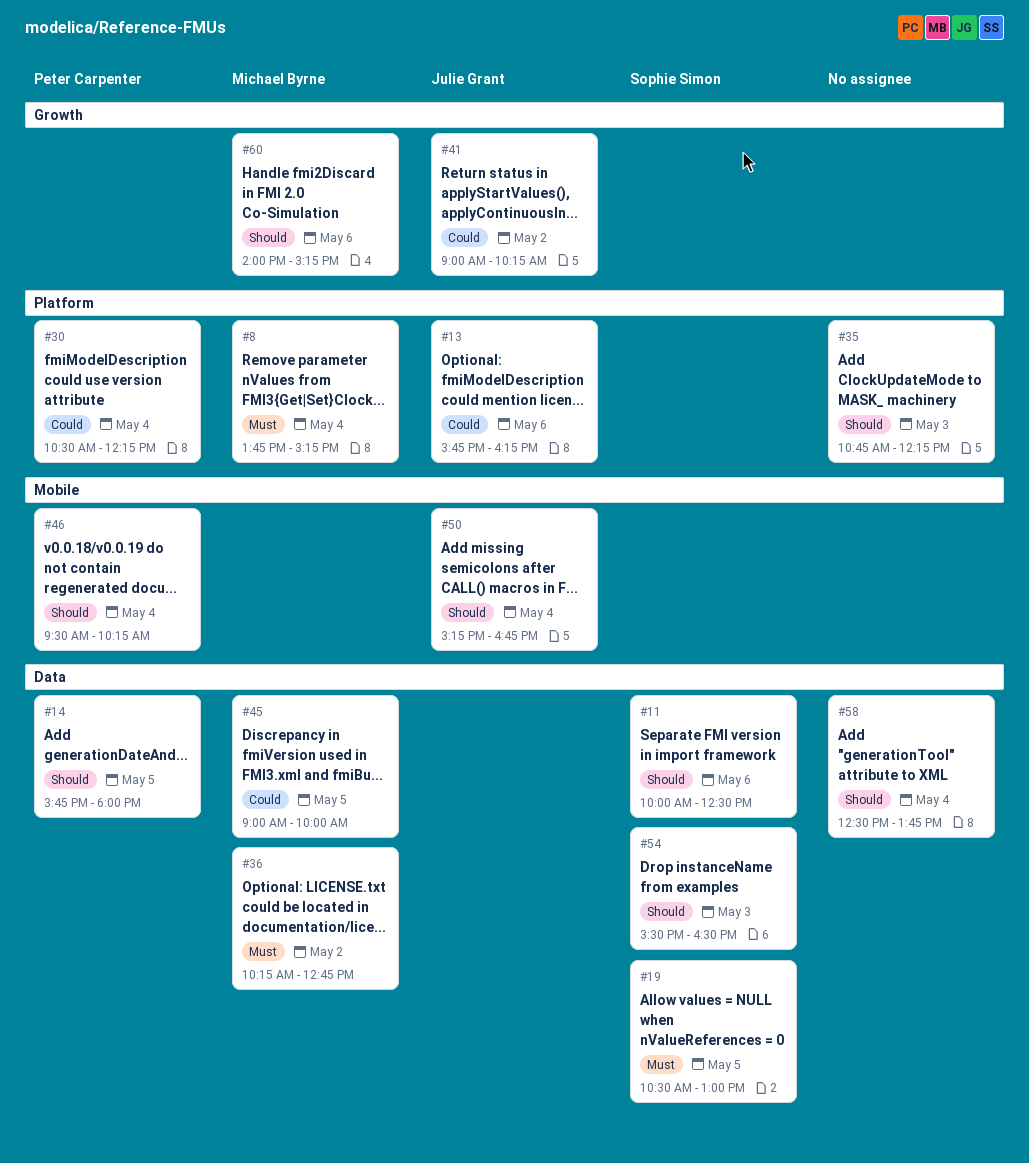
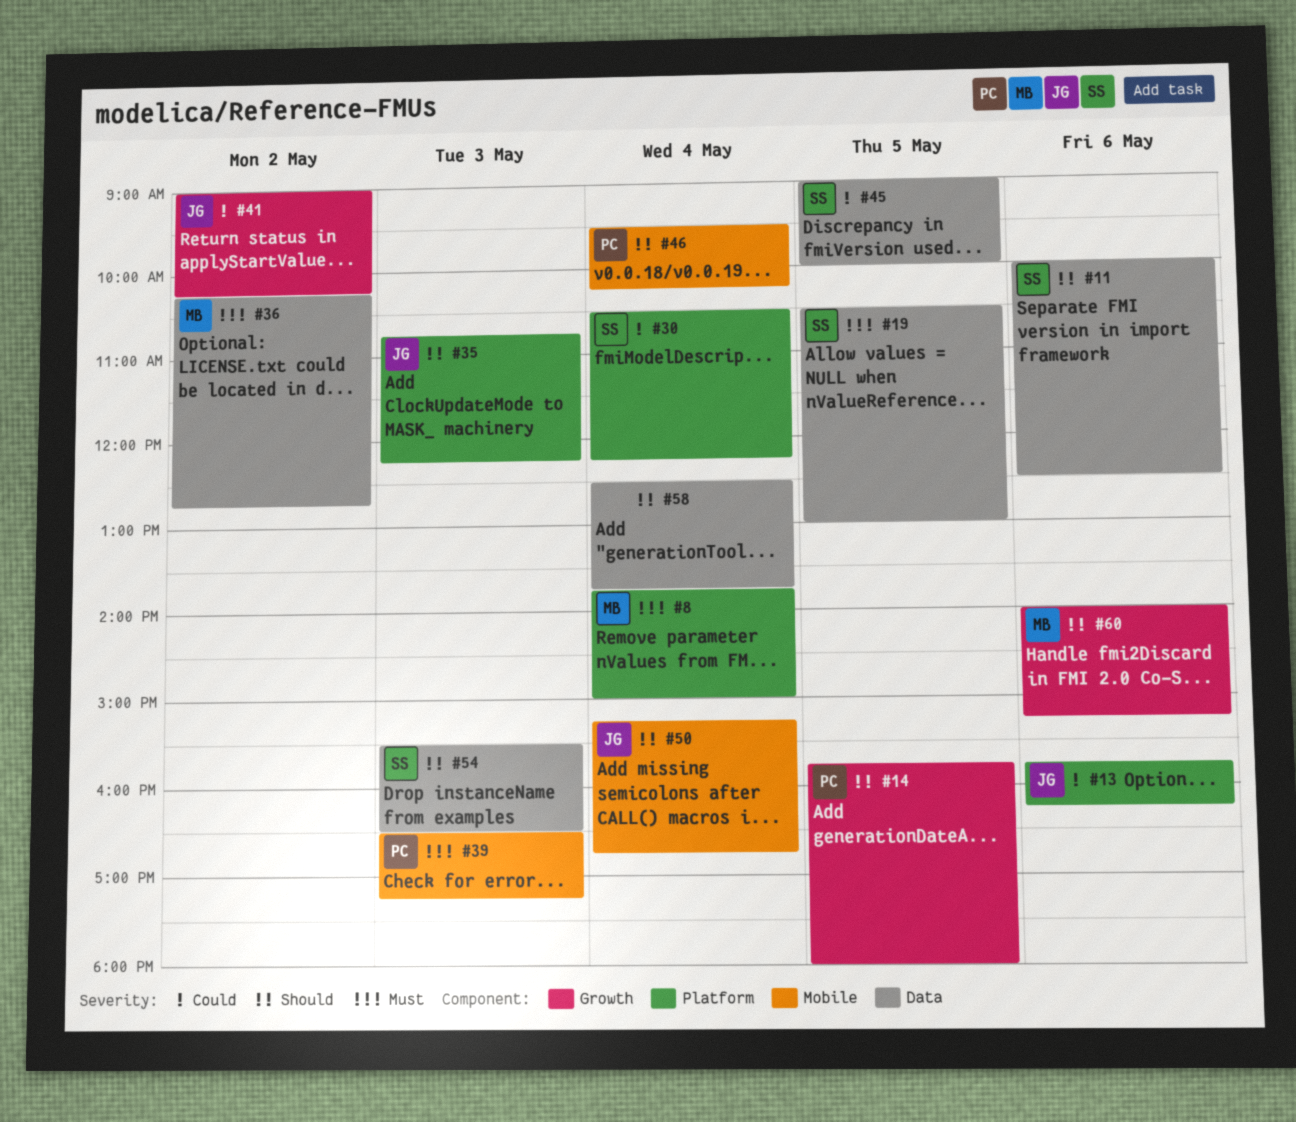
#8, ends: 15:15 -> 15:00
#14, label: Data -> Growth
#30, owner: Peter Carpenter -> Sophie Simon
#35, owner: none -> Julie Grant
#39: none -> present
#45, owner: Michael Byrne -> Sophie Simon

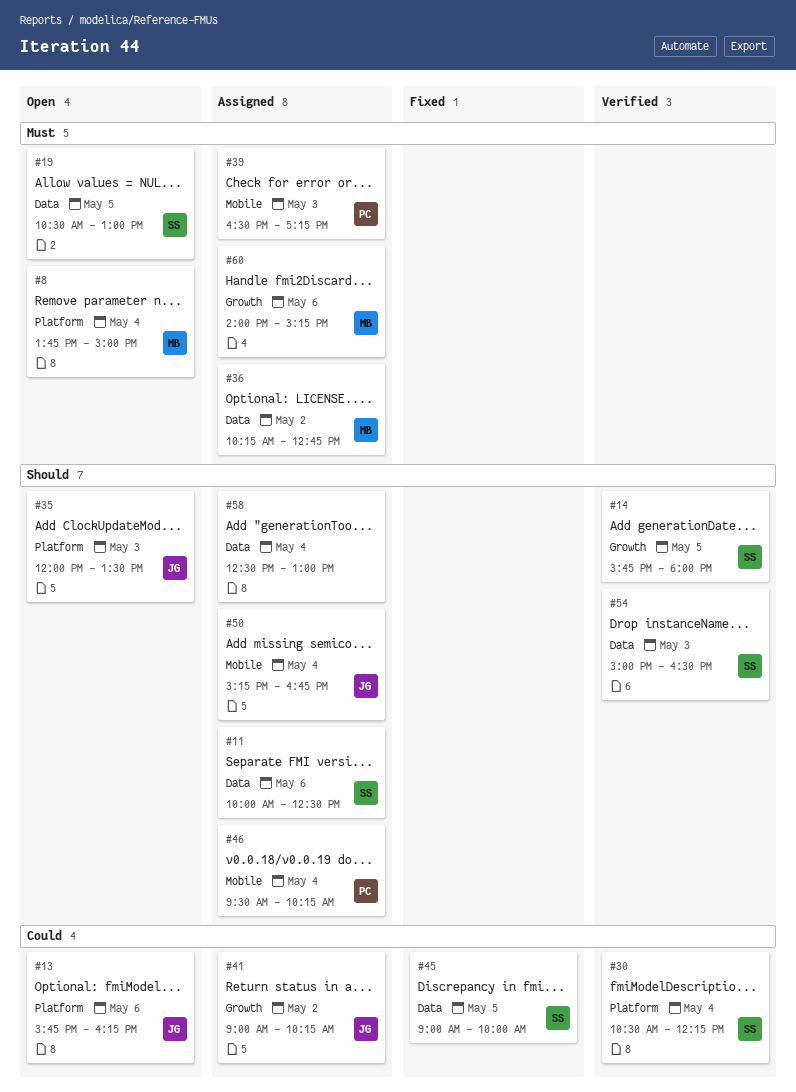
#14, owner: PC -> SS
#35, begins: 10:45 -> 12:00
#35, ends: 12:15 -> 13:30
#54, begins: 15:30 -> 15:00
#58, ends: 13:45 -> 13:00
#60, priority: Should -> Must

